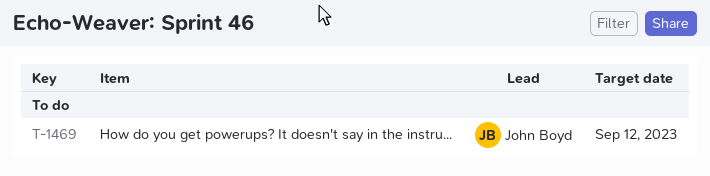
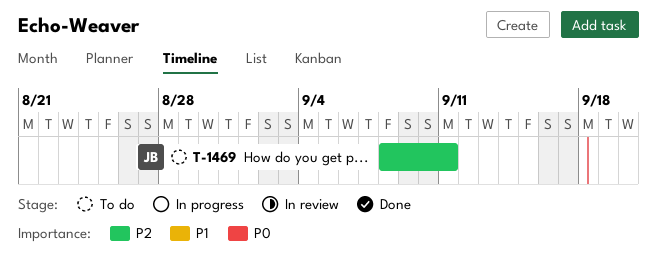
T-1469, due: Sep 12 -> Sep 11

